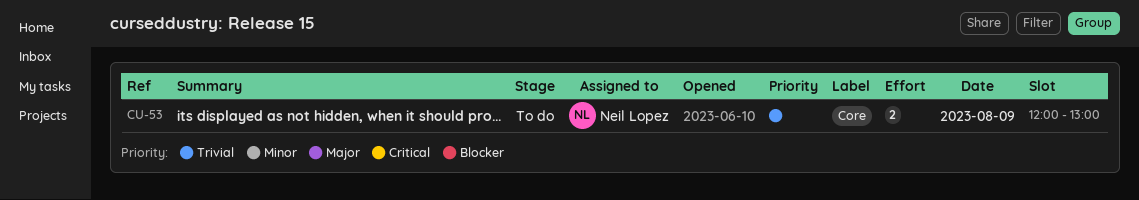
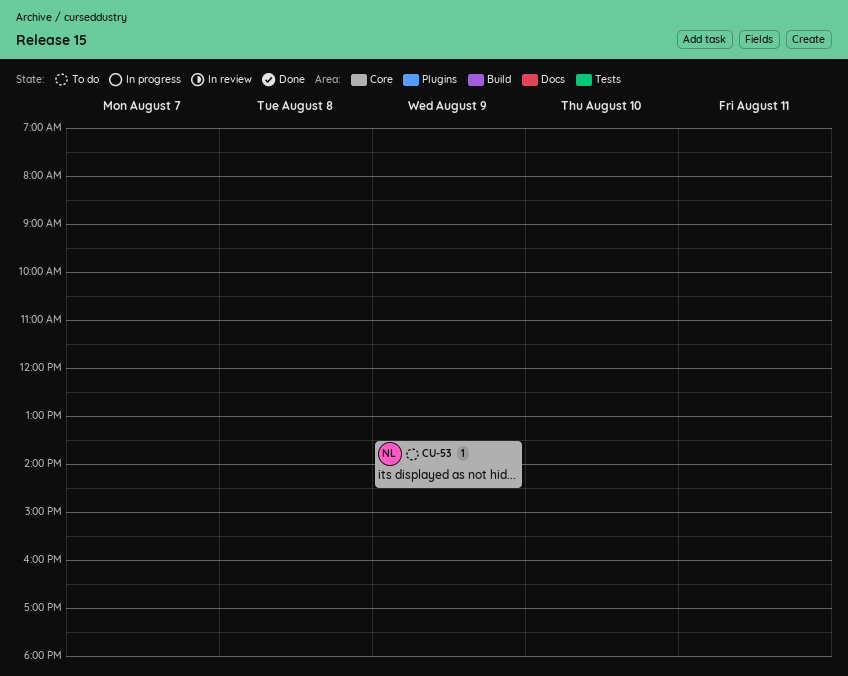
CU-53, estimate: 2 -> 1
CU-53, begins: 12:00 -> 13:30
CU-53, ends: 13:00 -> 14:30

